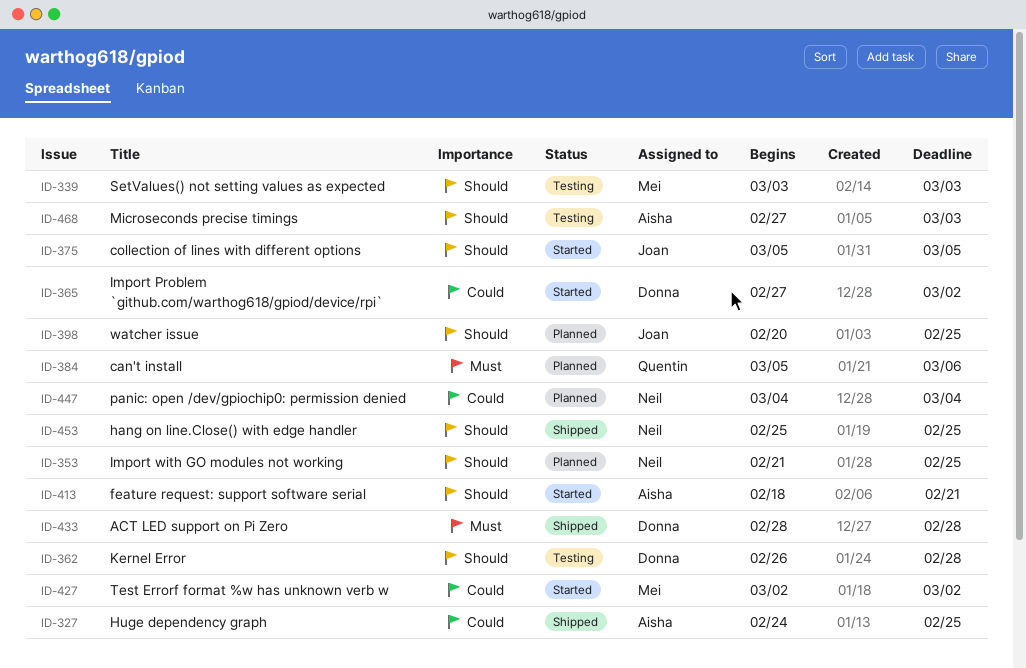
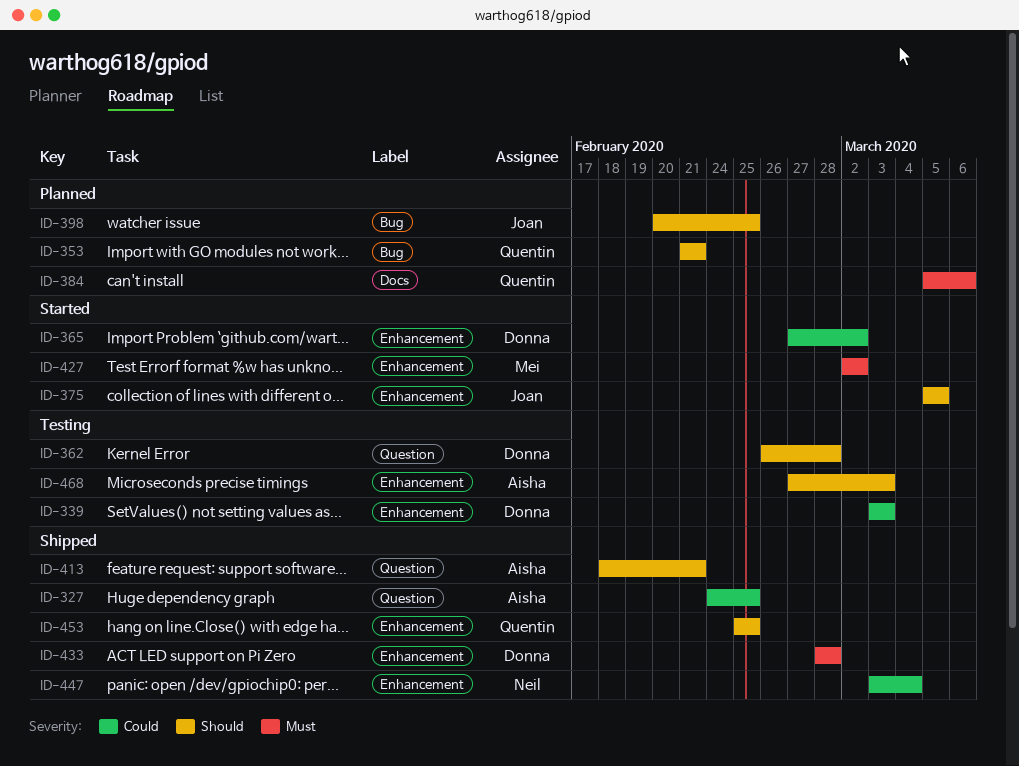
ID-339, owner: Mei -> Donna
ID-339, priority: Should -> Could
ID-353, owner: Neil -> Quentin
ID-353, due: Feb 25 -> Feb 21
ID-413, status: Started -> Shipped
ID-427, priority: Could -> Must
ID-447, status: Planned -> Shipped
ID-447, start: Mar 4 -> Mar 3
ID-453, owner: Neil -> Quentin

